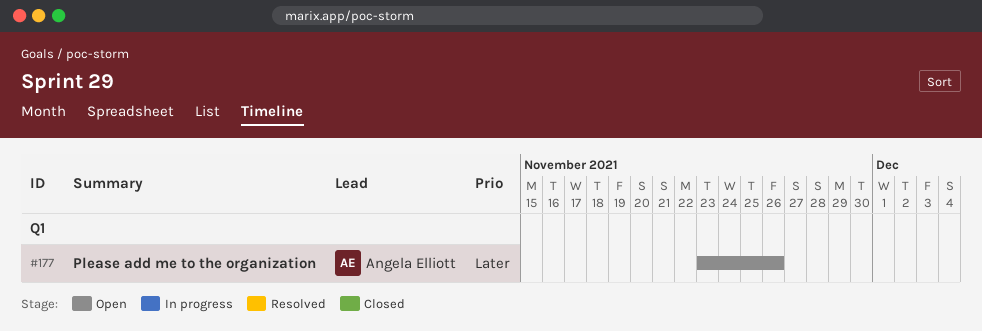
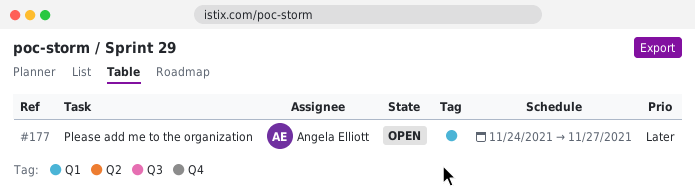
#177, start: Nov 23 -> Nov 24
#177, due: Nov 26 -> Nov 27

